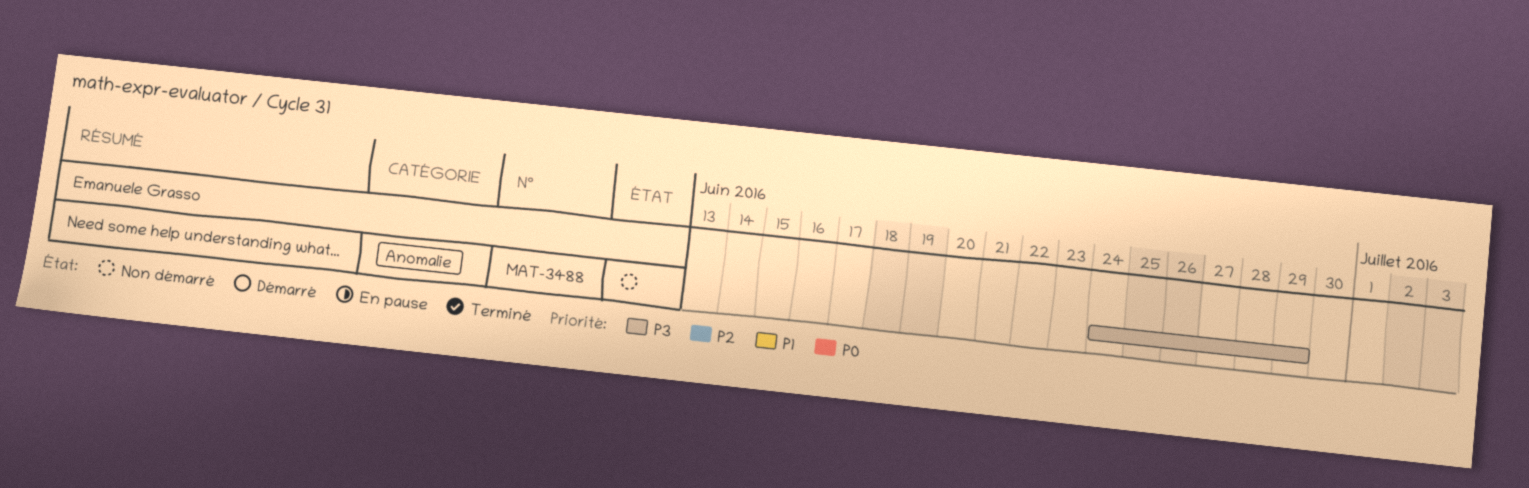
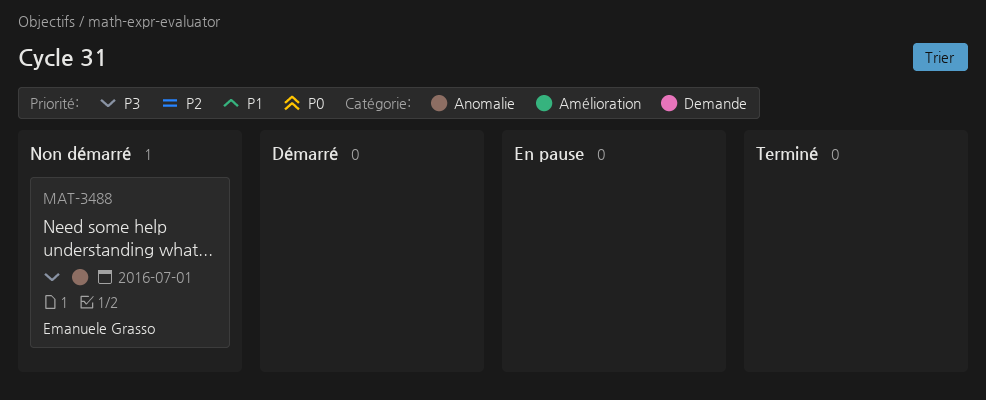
MAT-3488, due: Jun 29 -> Jul 1

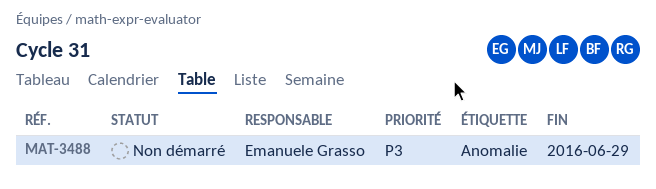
MAT-3488, due: Jul 1 -> Jun 29

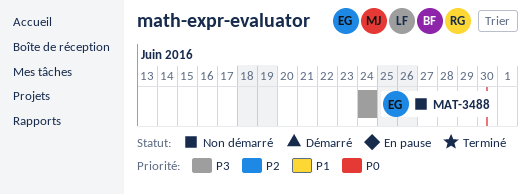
MAT-3488, due: Jun 29 -> Jun 24

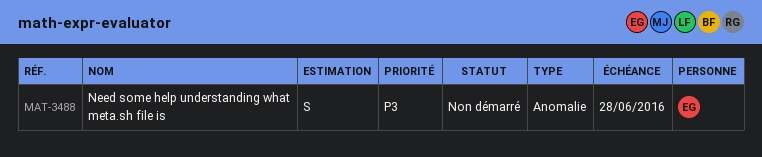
MAT-3488, due: Jun 24 -> Jun 28

